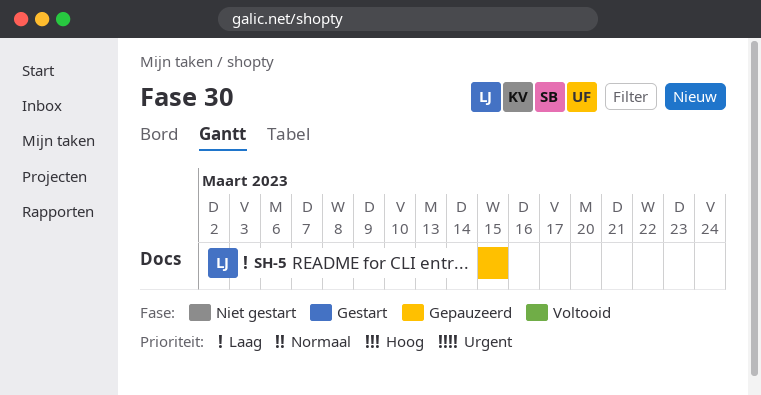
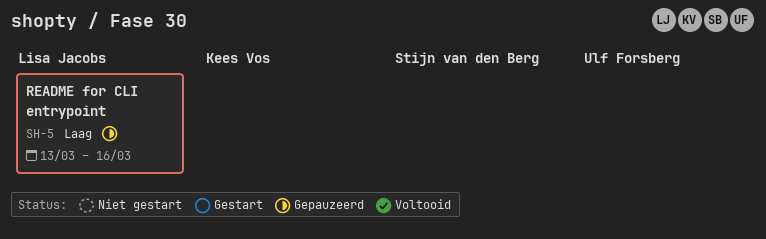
SH-5, start: Mar 15 -> Mar 13
SH-5, due: Mar 15 -> Mar 16

